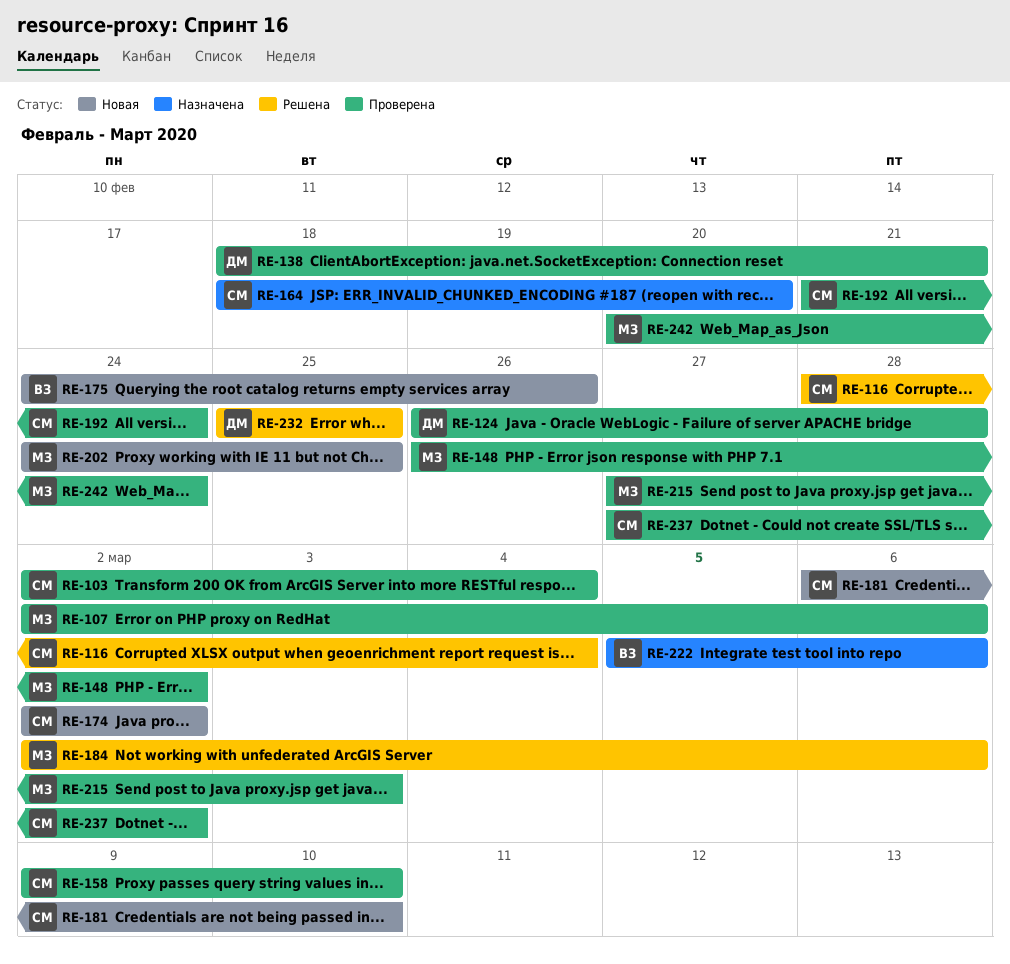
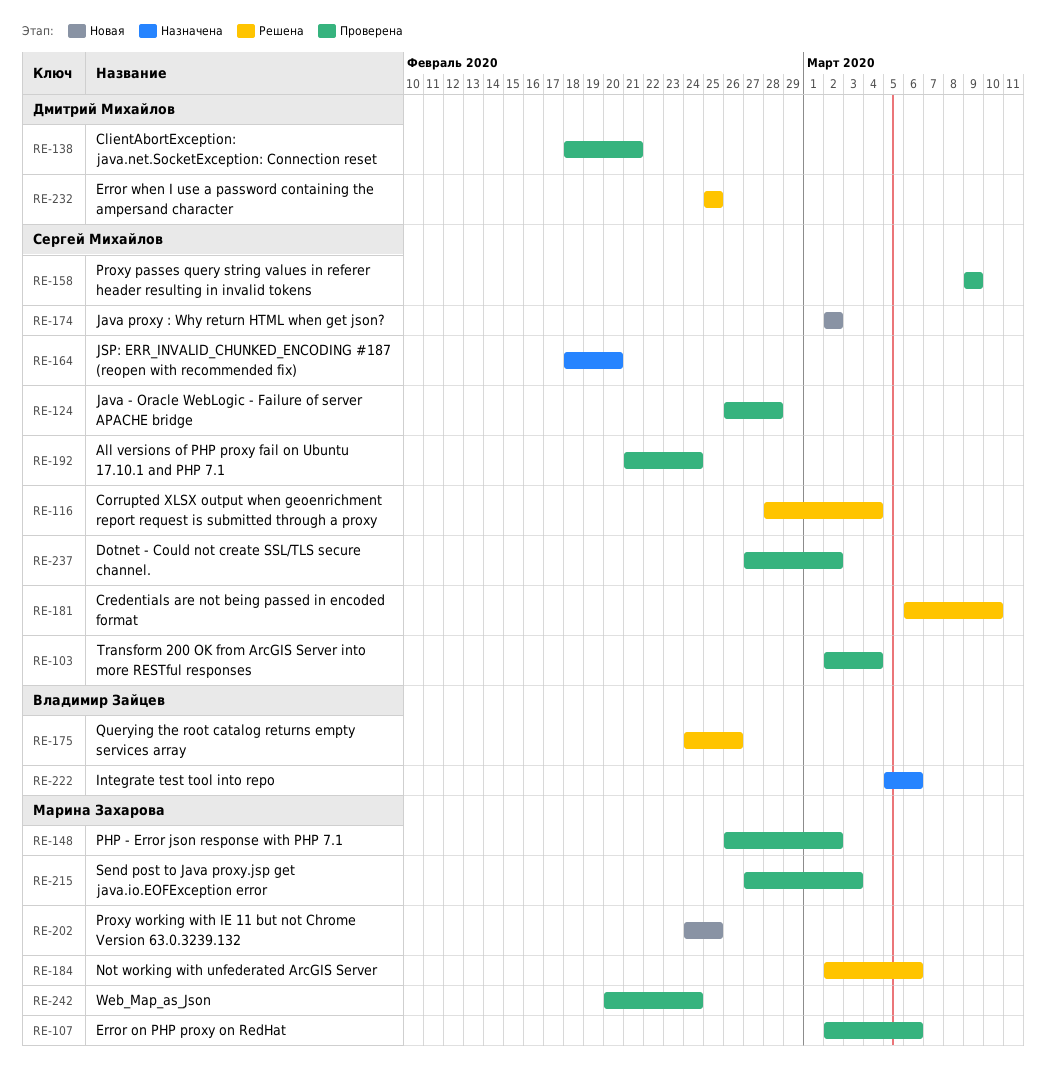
RE-124, owner: Дмитрий Михайлов -> Сергей Михайлов
RE-158, due: Mar 10 -> Mar 9
RE-175, status: Новая -> Решена
RE-181, status: Новая -> Решена

